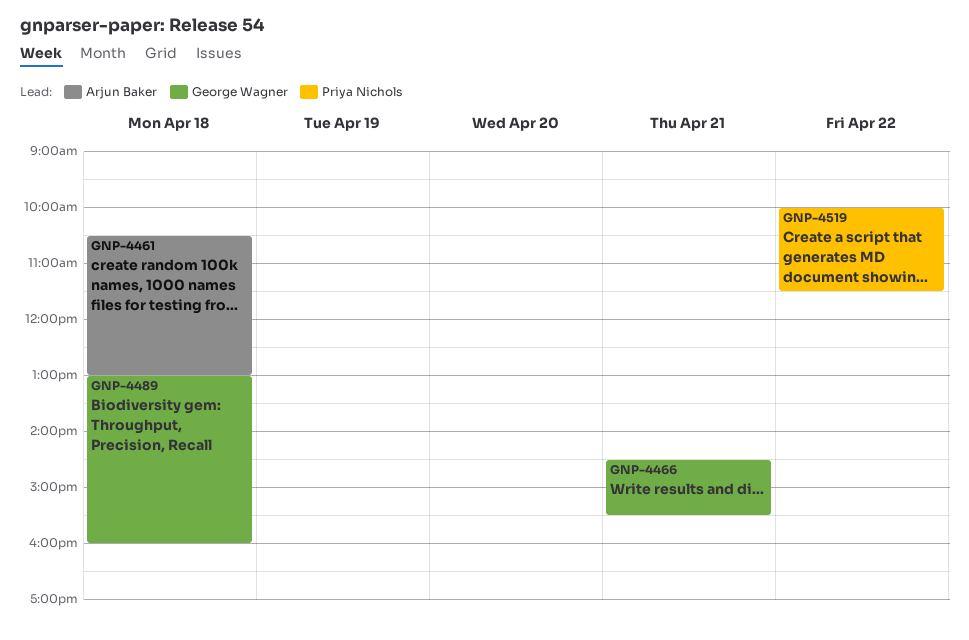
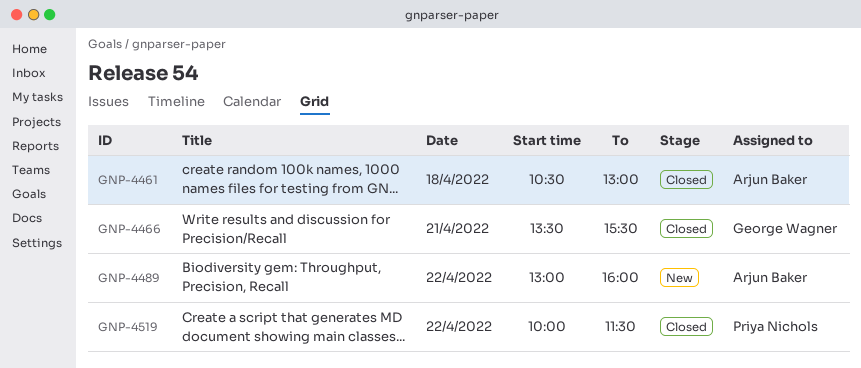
GNP-4466, begins: 14:30 -> 13:30
GNP-4489, owner: George Wagner -> Arjun Baker
GNP-4489, day: Apr 18 -> Apr 22

